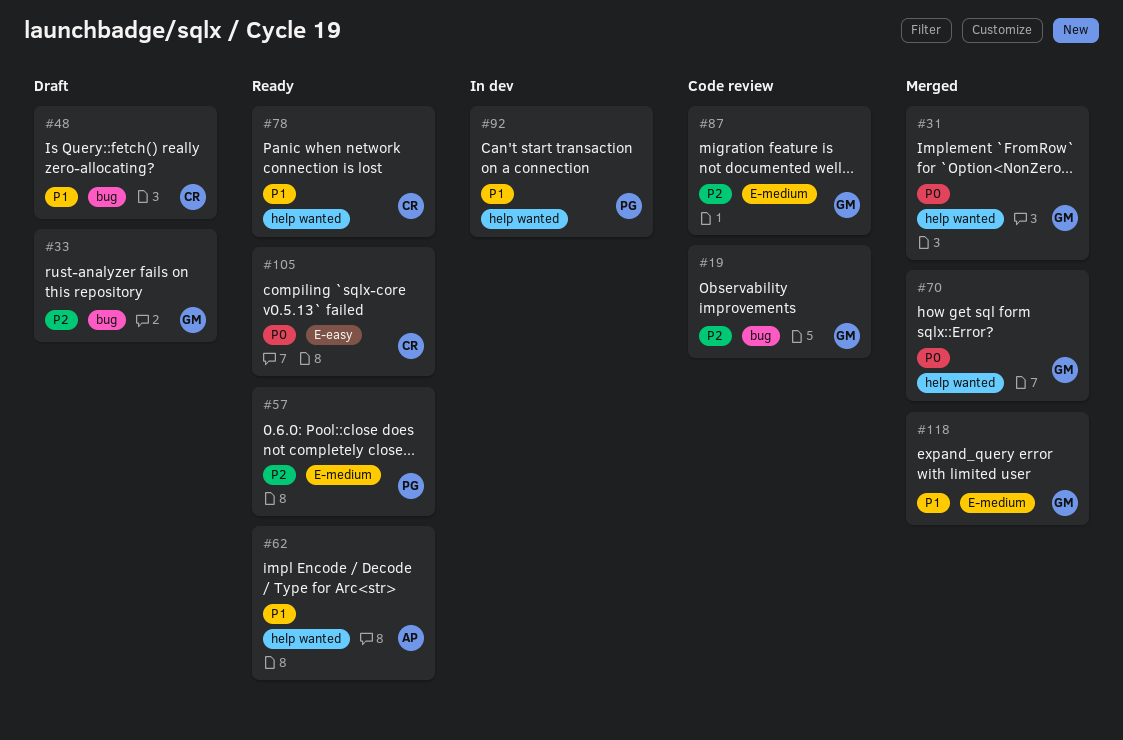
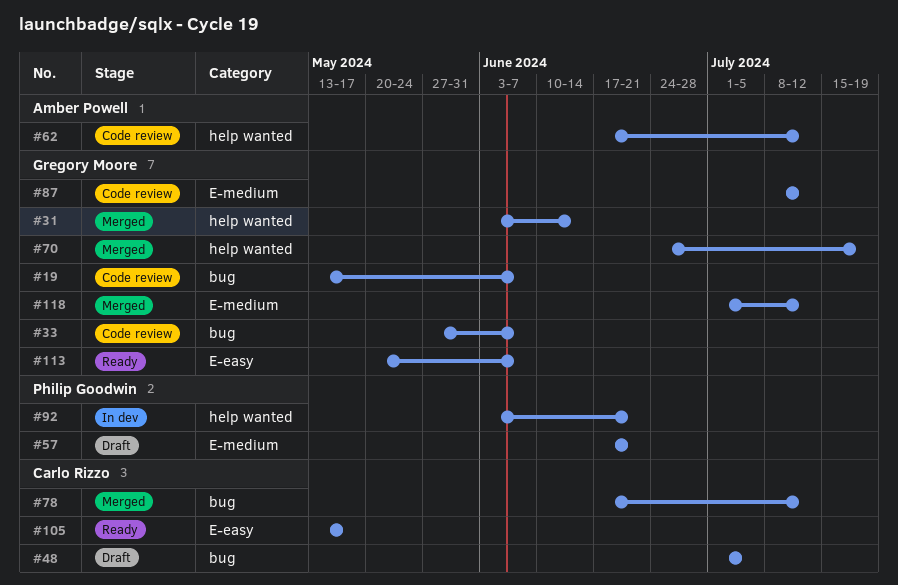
#33, status: Draft -> Code review
#57, status: Ready -> Draft
#62, status: Ready -> Code review
#78, status: Ready -> Merged
#78, label: help wanted -> bug
#113: none -> present

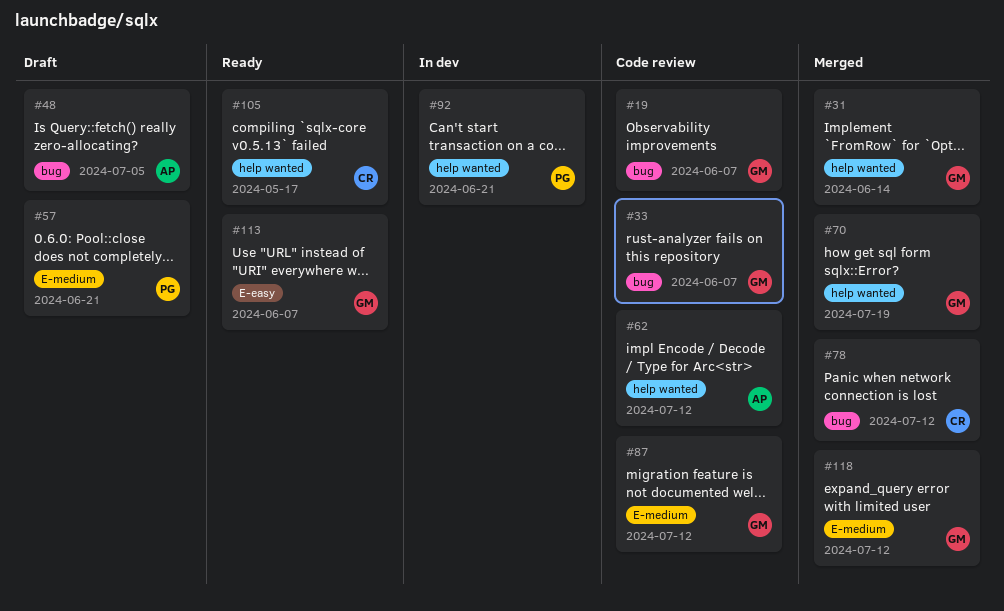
#48, owner: Carlo Rizzo -> Amber Powell
#105, label: E-easy -> help wanted

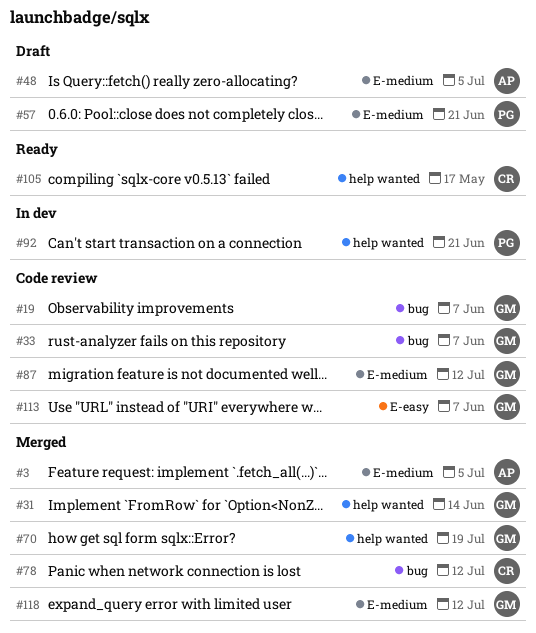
#3: none -> present
#48, label: bug -> E-medium
#62: present -> none
#113, status: Ready -> Code review

